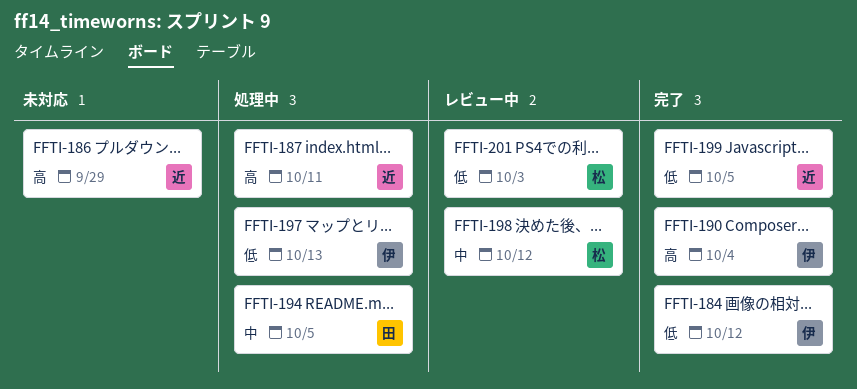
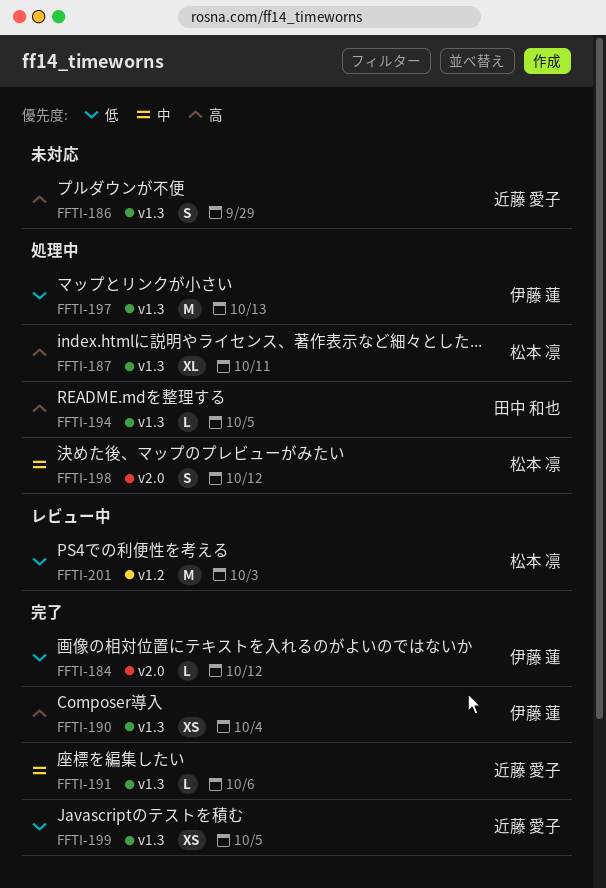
FFTI-187, owner: 近藤 愛子 -> 松本 凛
FFTI-191: none -> present
FFTI-194, priority: 中 -> 高
FFTI-198, status: レビュー中 -> 処理中

